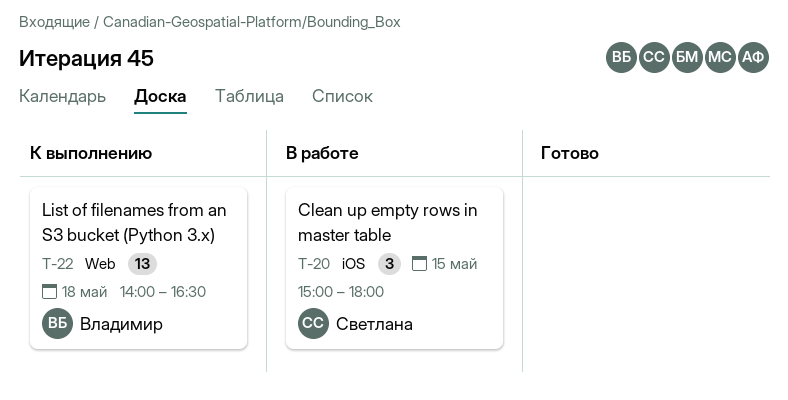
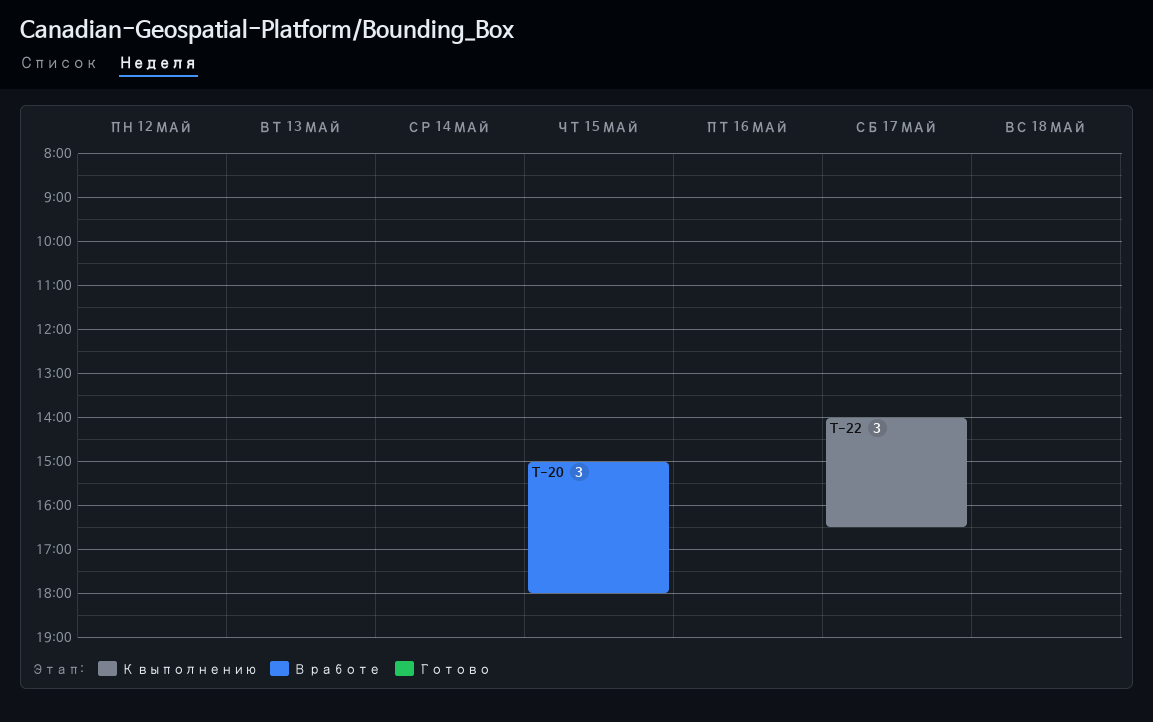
T-22, estimate: 13 -> 3
T-22, day: May 18 -> May 17

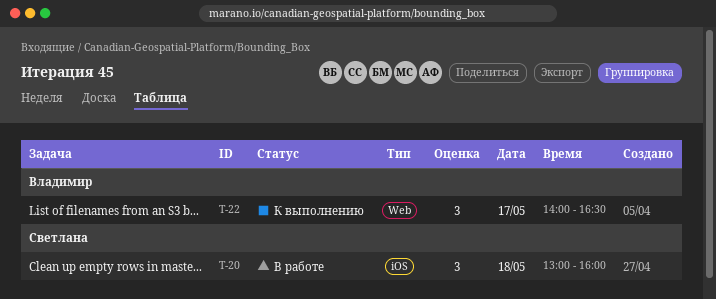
T-20, day: May 15 -> May 18
T-20, begins: 15:00 -> 13:00
T-20, ends: 18:00 -> 16:00

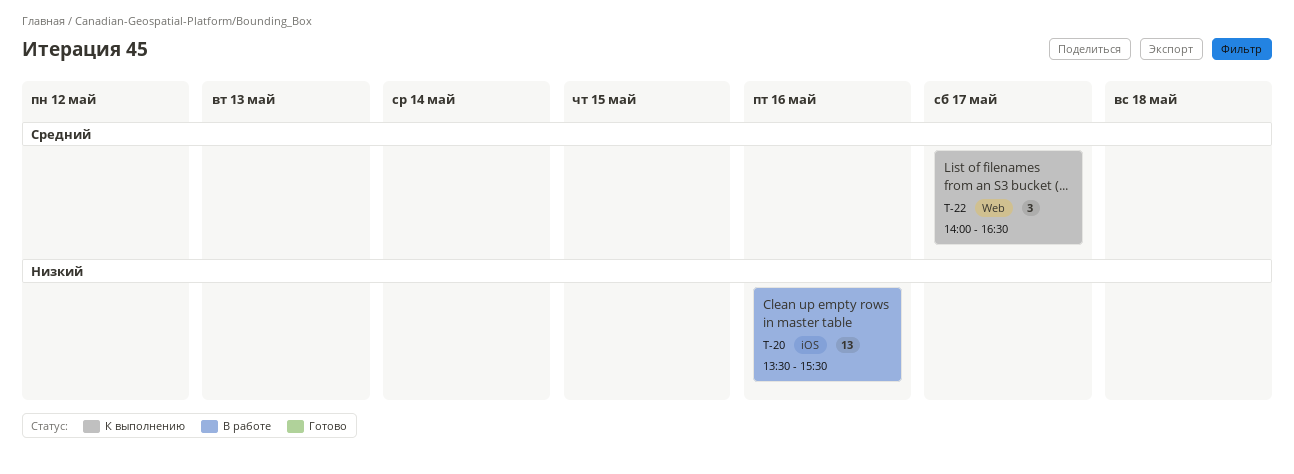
T-20, estimate: 3 -> 13
T-20, day: May 18 -> May 16
T-20, begins: 13:00 -> 13:30
T-20, ends: 16:00 -> 15:30

